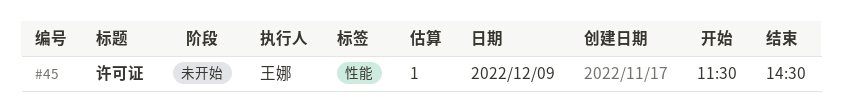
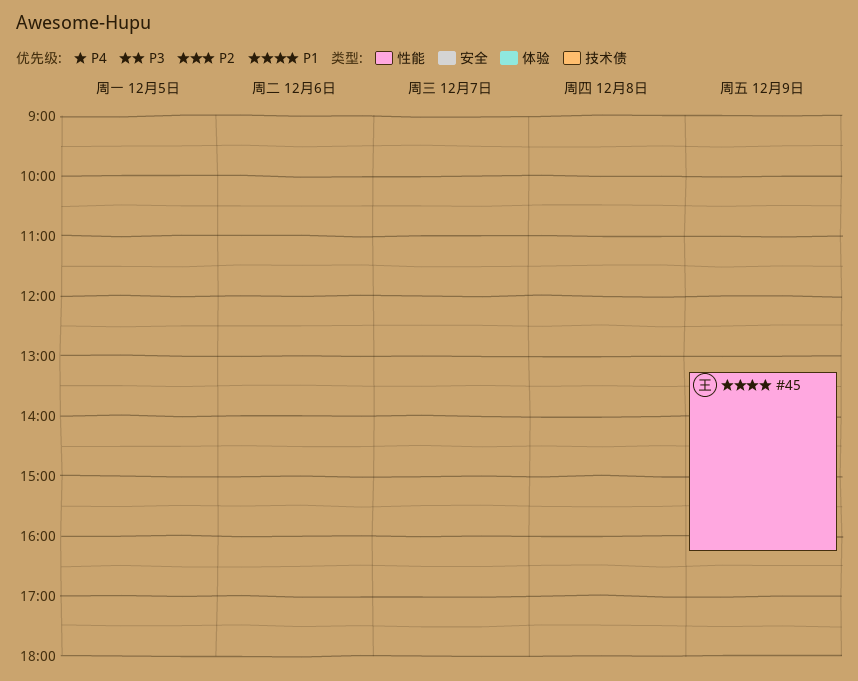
#45, begins: 11:30 -> 13:15
#45, ends: 14:30 -> 16:15

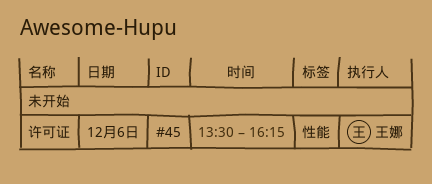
#45, day: Dec 9 -> Dec 6
#45, begins: 13:15 -> 13:30

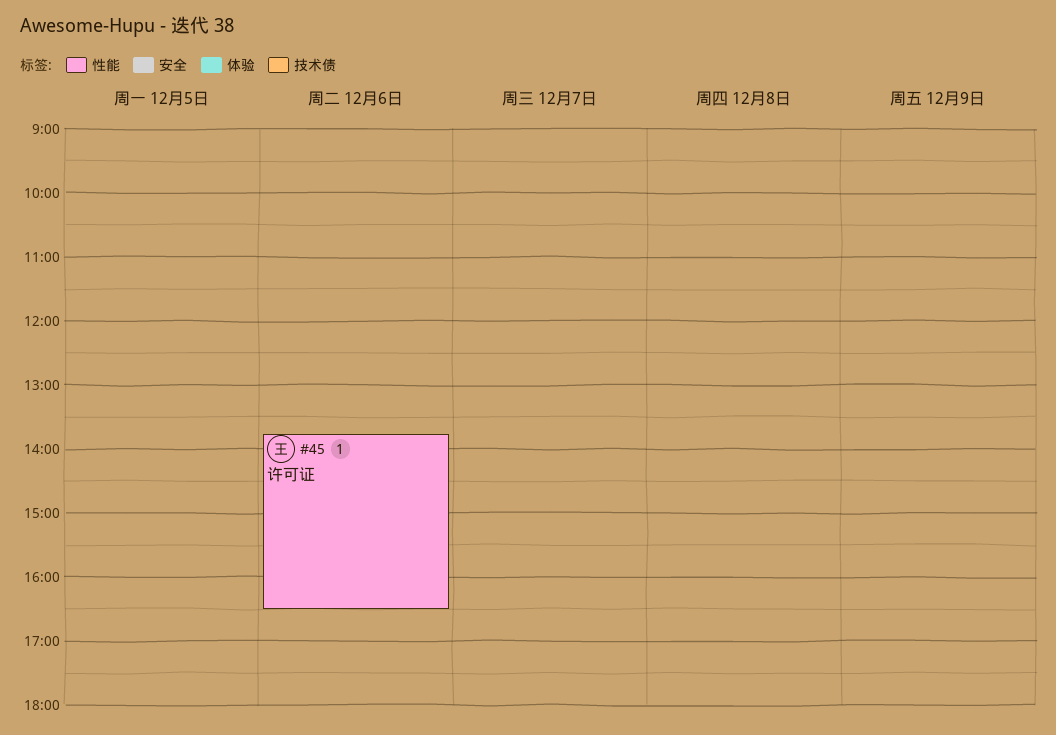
#45, begins: 13:30 -> 13:45
#45, ends: 16:15 -> 16:30

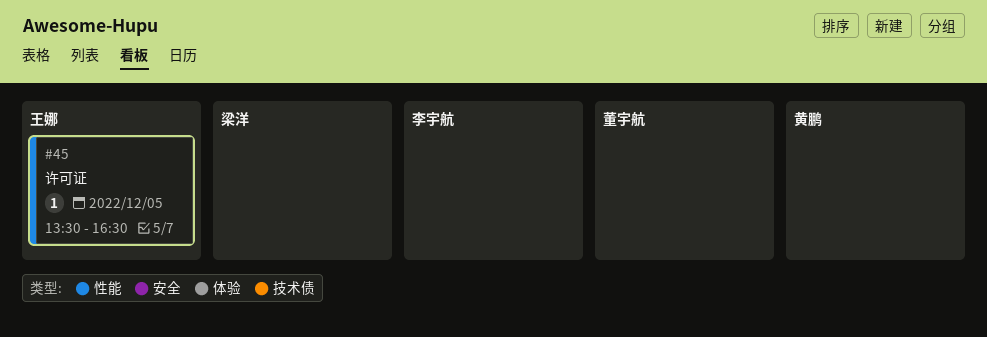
#45, day: Dec 6 -> Dec 5
#45, begins: 13:45 -> 13:30

